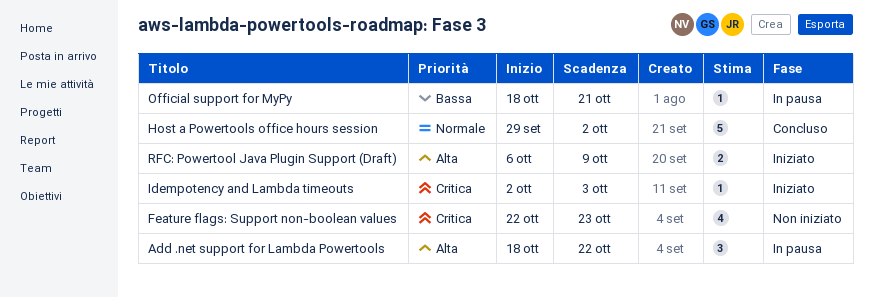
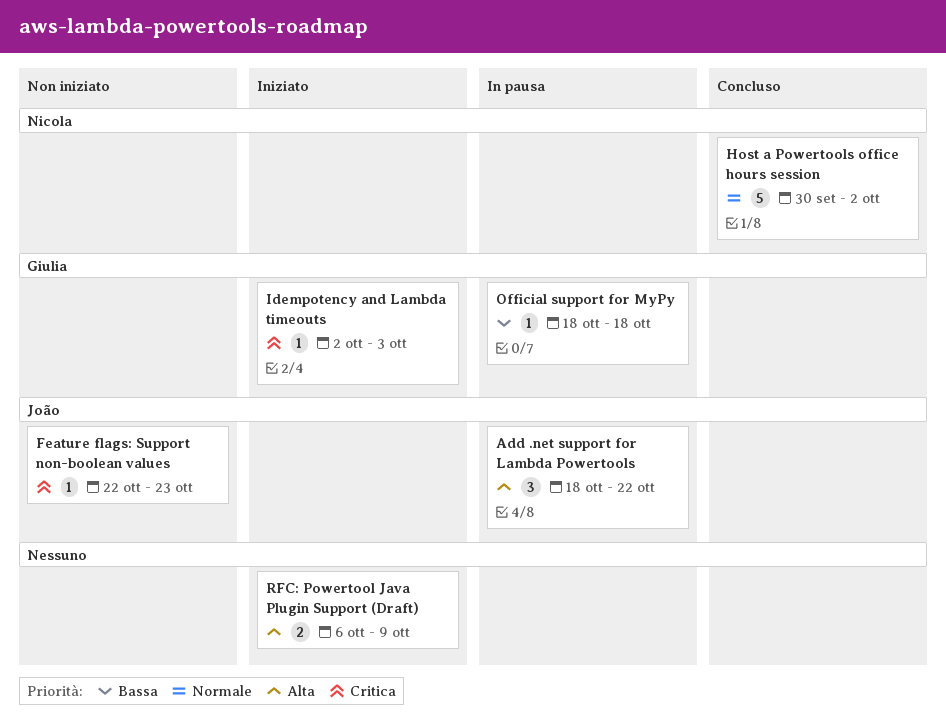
Feature flags: Support non-boolean values, estimate: 4 -> 1
Host a Powertools office hours session, start: Sep 29 -> Sep 30
Official support for MyPy, due: Oct 21 -> Oct 18

